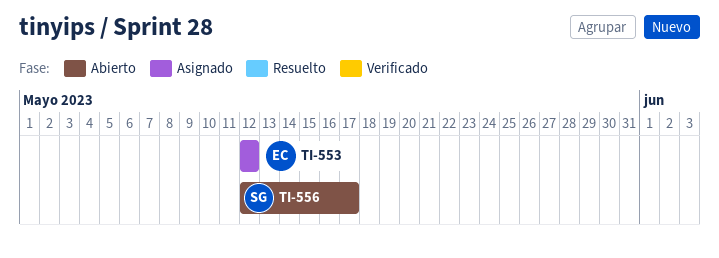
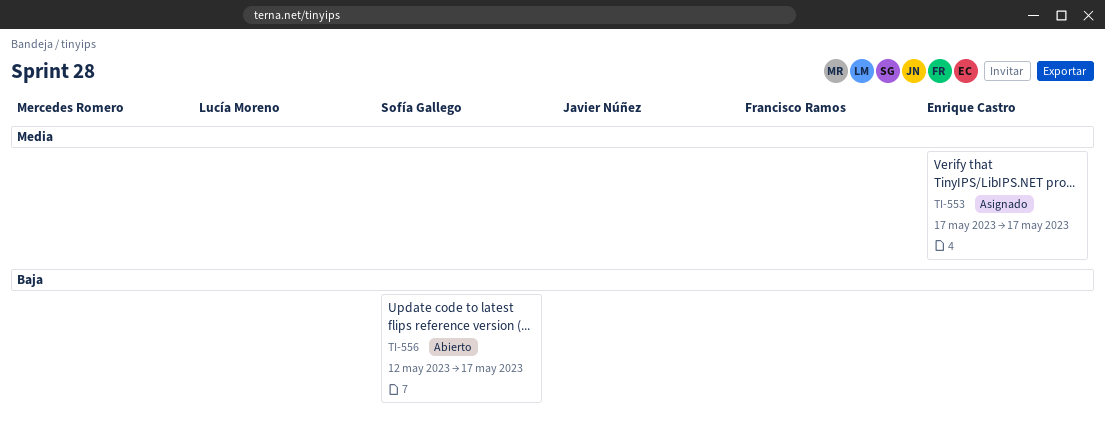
TI-553, start: May 12 -> May 17
TI-553, due: May 12 -> May 17

